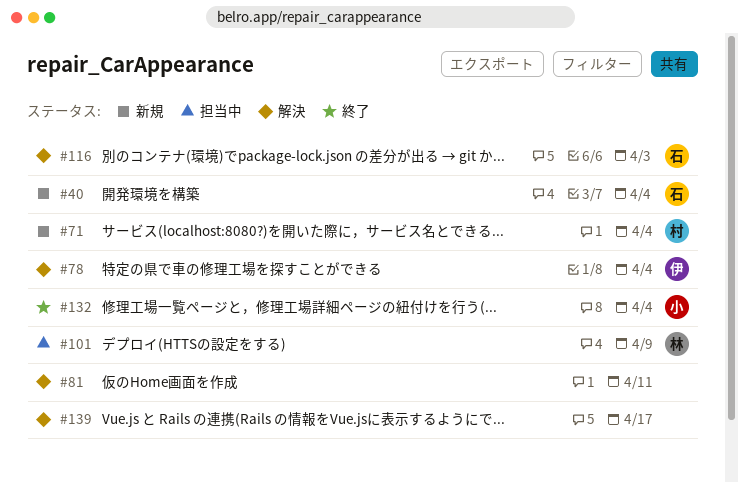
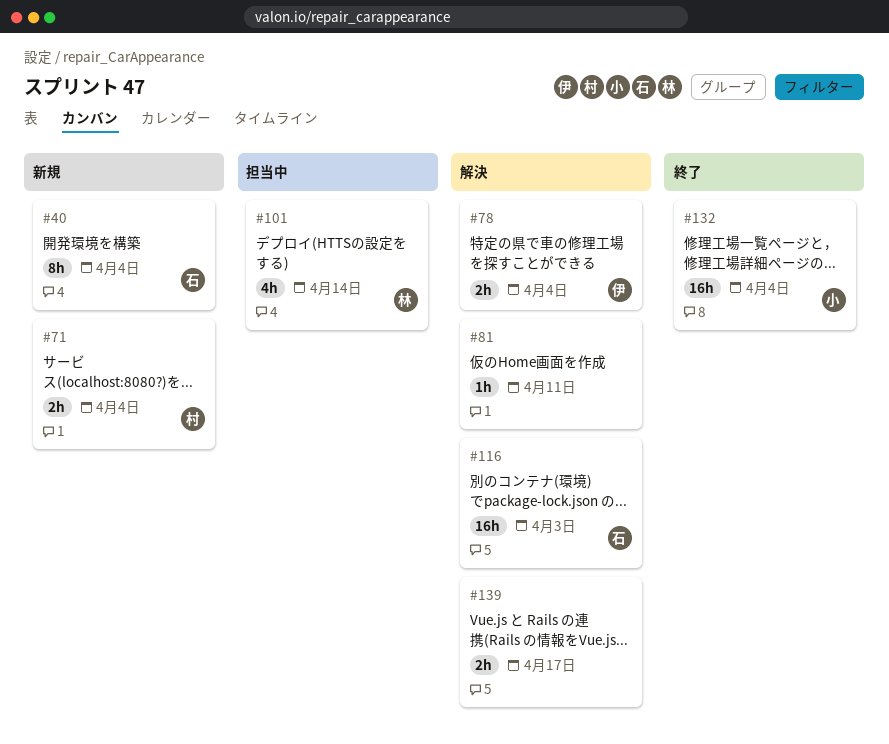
#101, due: Apr 9 -> Apr 14

